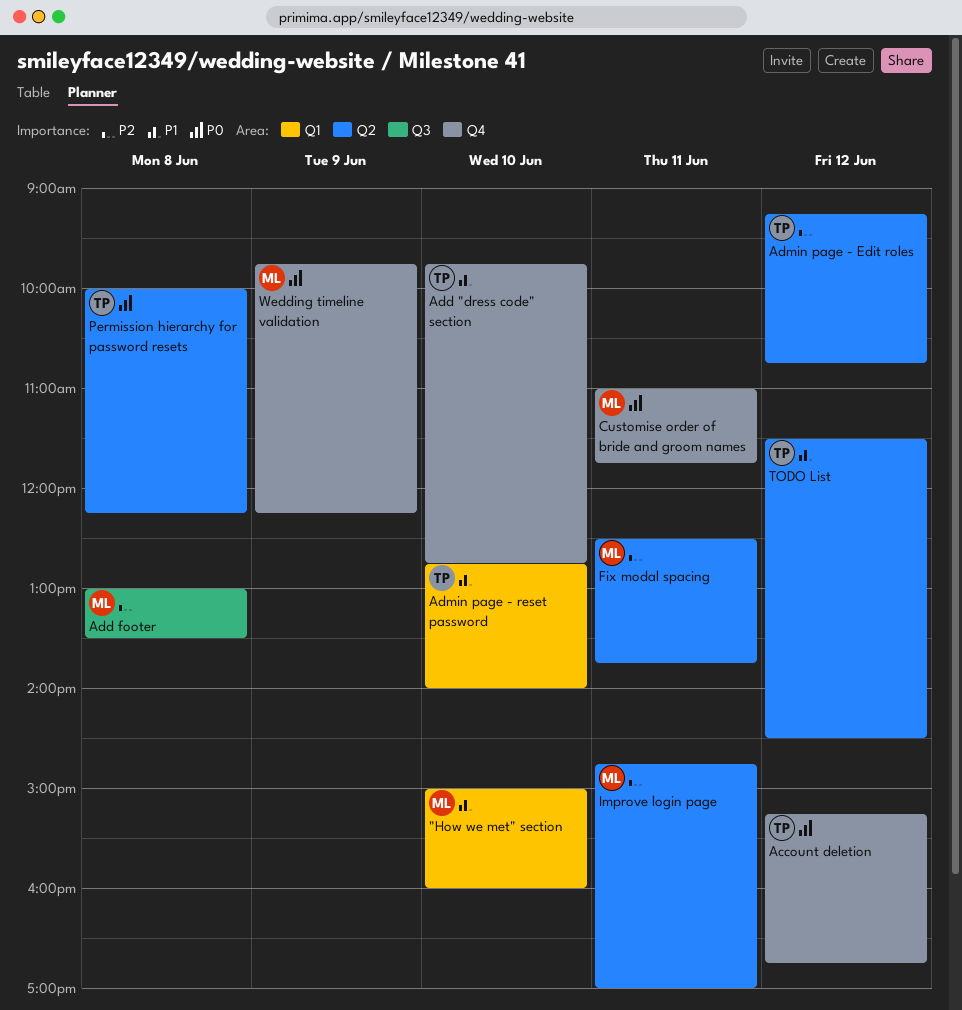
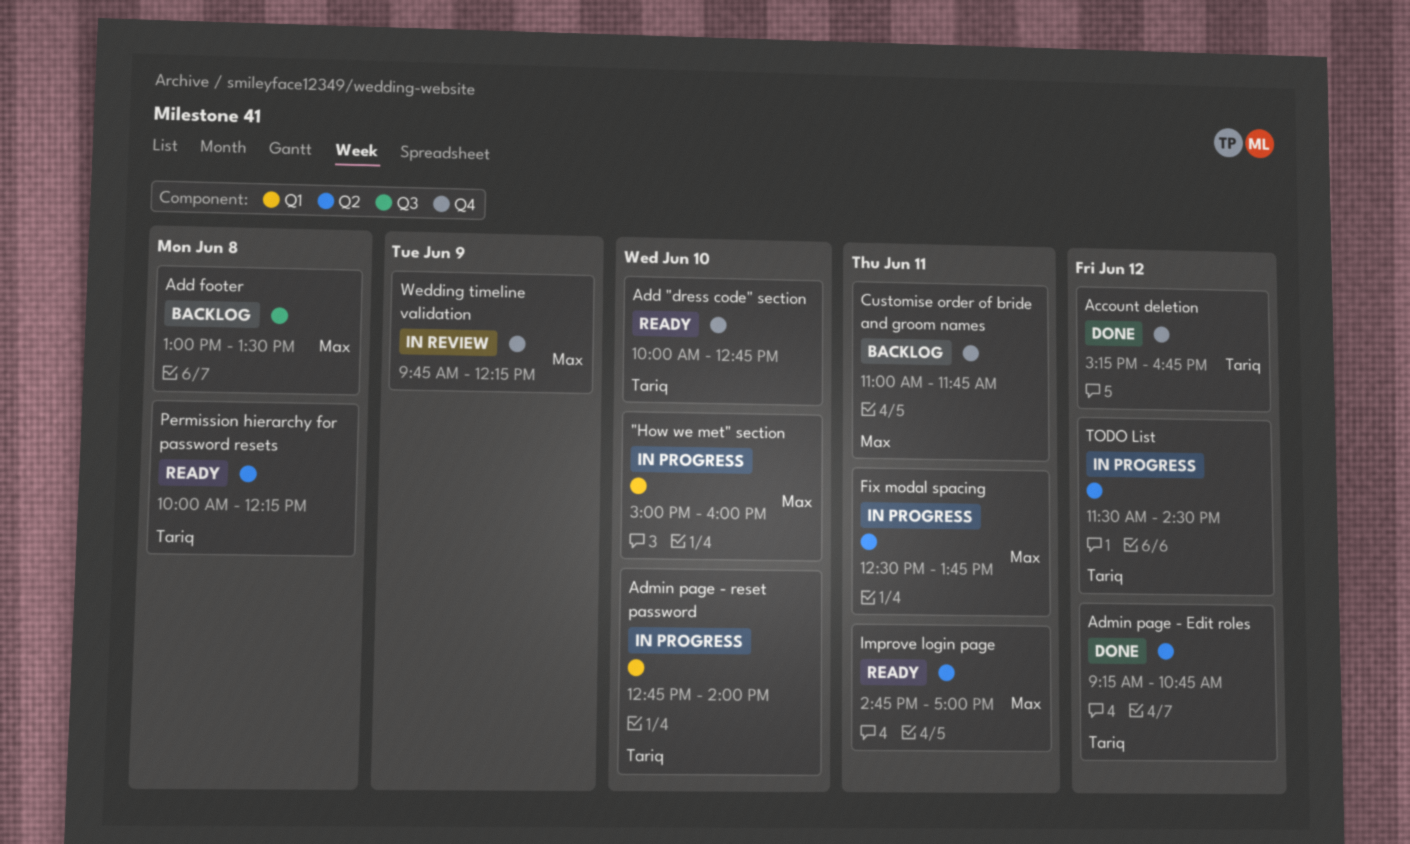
Add "dress code" section, begins: 09:45 -> 10:00

